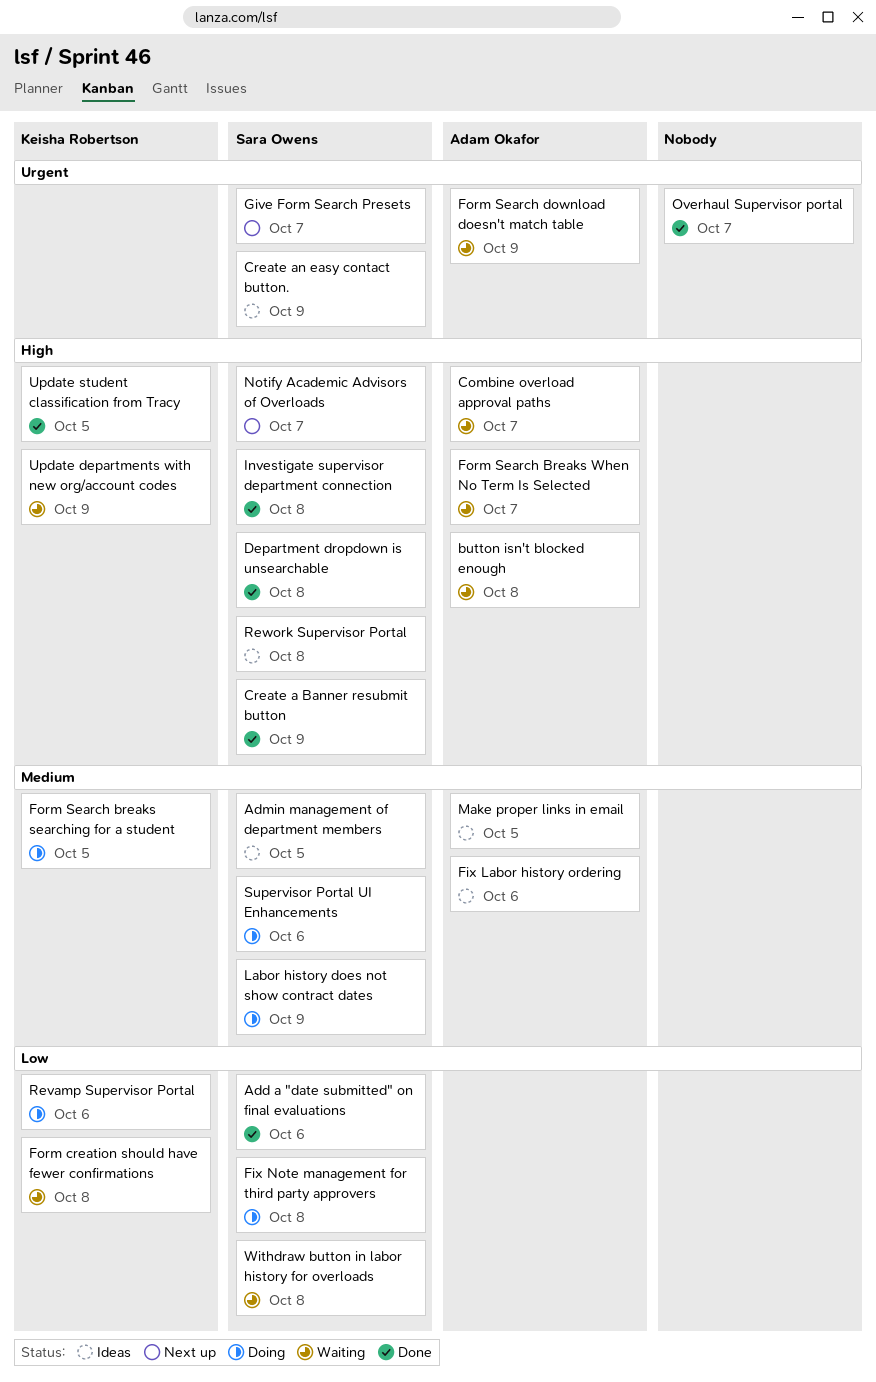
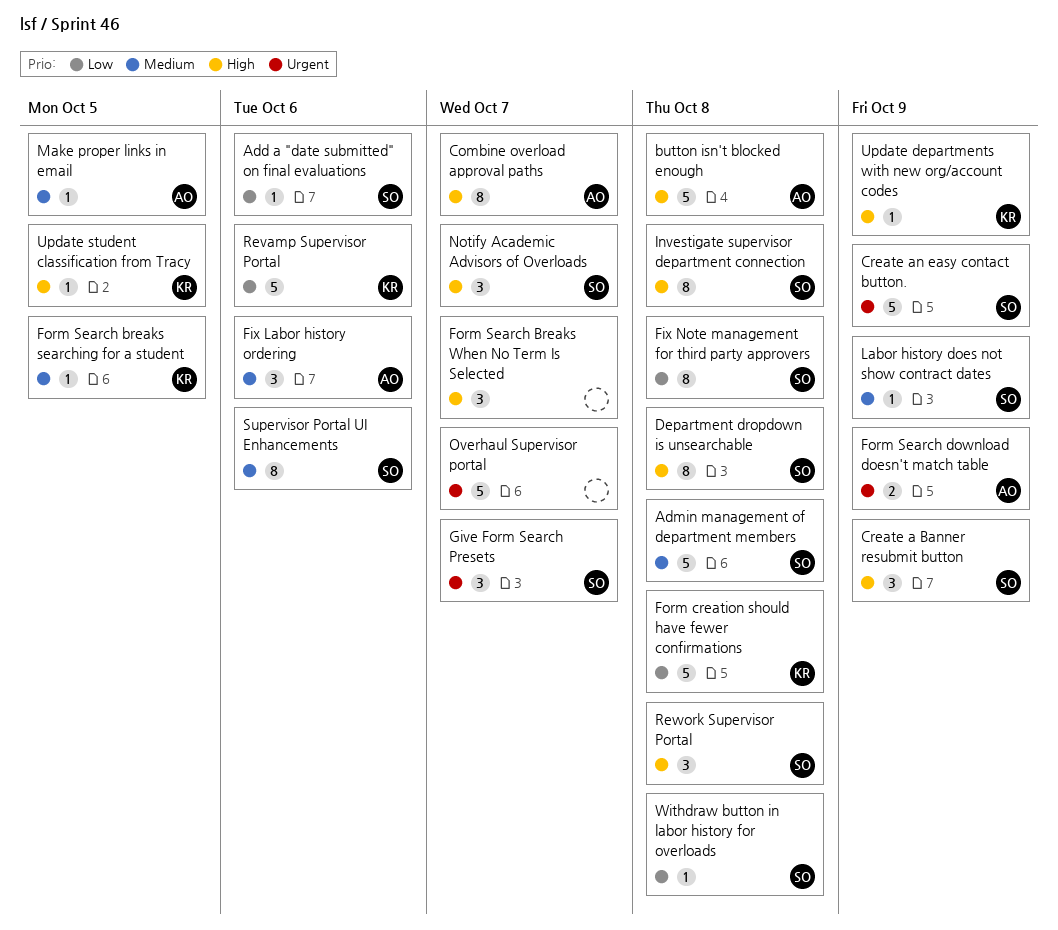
Admin management of department members, due: Oct 5 -> Oct 8
Form Search Breaks When No Term Is Selected, owner: Adam Okafor -> none

